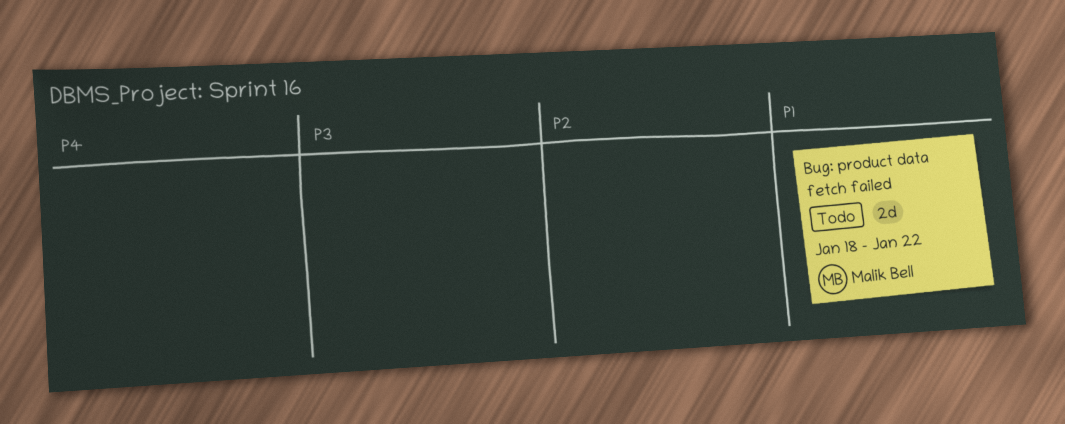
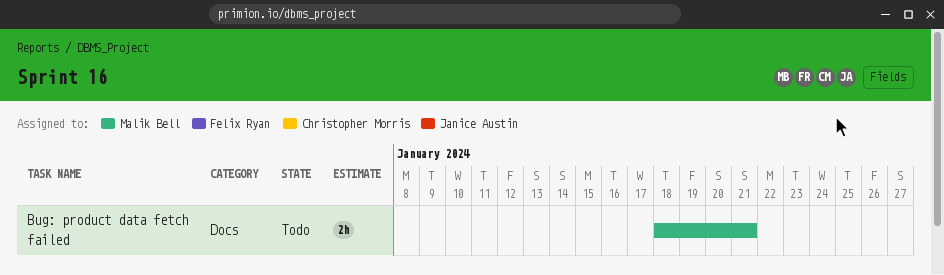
Bug: product data fetch failed, estimate: 2d -> 2h
Bug: product data fetch failed, due: Jan 22 -> Jan 21

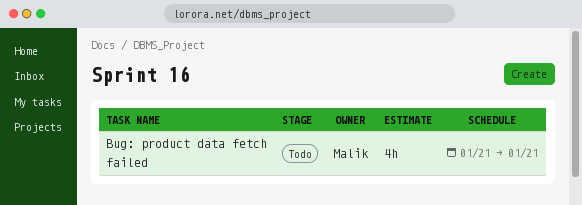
Bug: product data fetch failed, estimate: 2h -> 4h
Bug: product data fetch failed, start: Jan 18 -> Jan 21

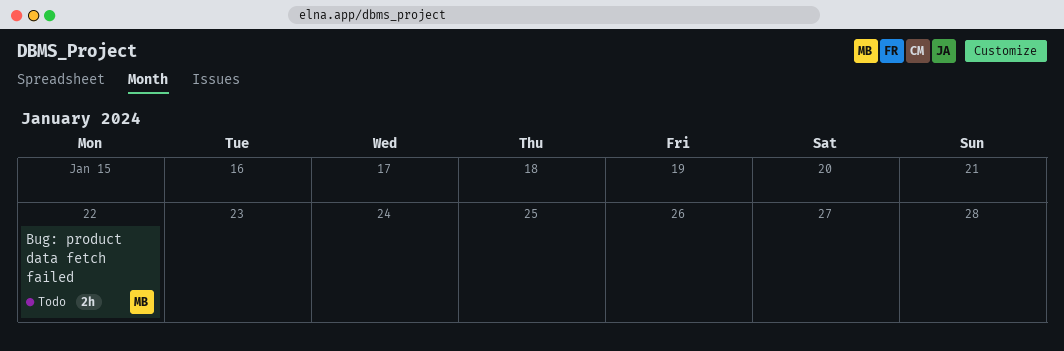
Bug: product data fetch failed, estimate: 4h -> 2h
Bug: product data fetch failed, due: Jan 21 -> Jan 22

